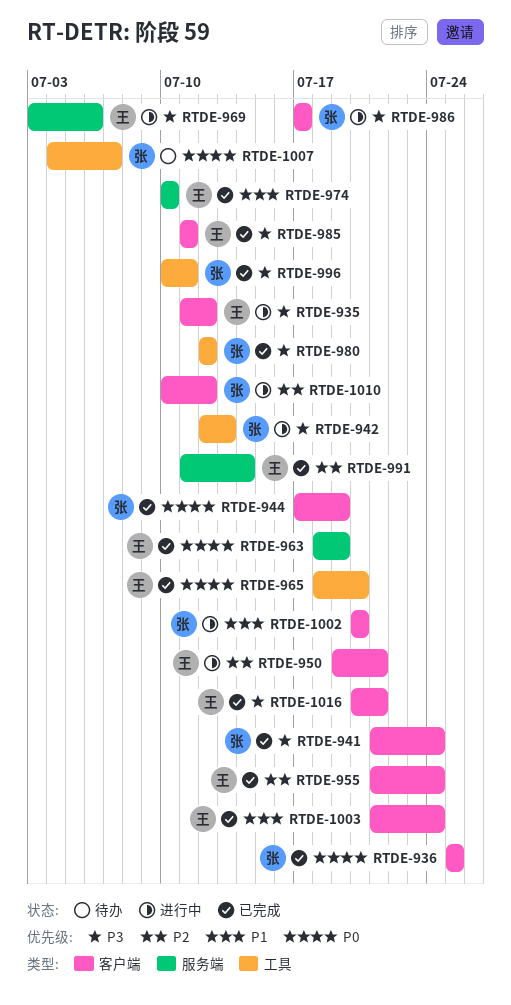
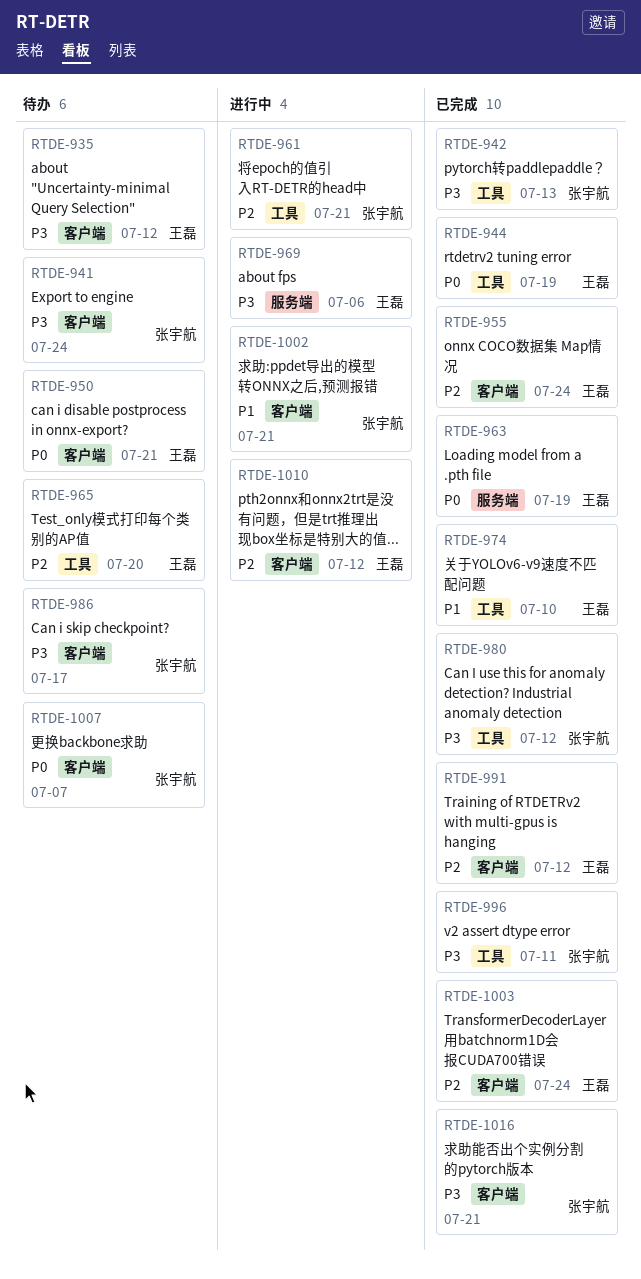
RTDE-935, status: 进行中 -> 待办
RTDE-936: present -> none
RTDE-941, status: 已完成 -> 待办
RTDE-942, status: 进行中 -> 已完成
RTDE-944, owner: 张宇航 -> 王磊
RTDE-944, label: 客户端 -> 工具
RTDE-950, status: 进行中 -> 待办
RTDE-950, priority: P2 -> P0
RTDE-961: none -> present
RTDE-965, status: 已完成 -> 待办
RTDE-965, priority: P0 -> P2
RTDE-974, label: 服务端 -> 工具
RTDE-985: present -> none
RTDE-986, status: 进行中 -> 待办
RTDE-991, label: 服务端 -> 客户端
RTDE-991, due: Jul 14 -> Jul 12
RTDE-1002, due: Jul 20 -> Jul 21
RTDE-1003, priority: P1 -> P2
RTDE-1007, label: 工具 -> 客户端
RTDE-1010, owner: 张宇航 -> 王磊
RTDE-1016, owner: 王磊 -> 张宇航

